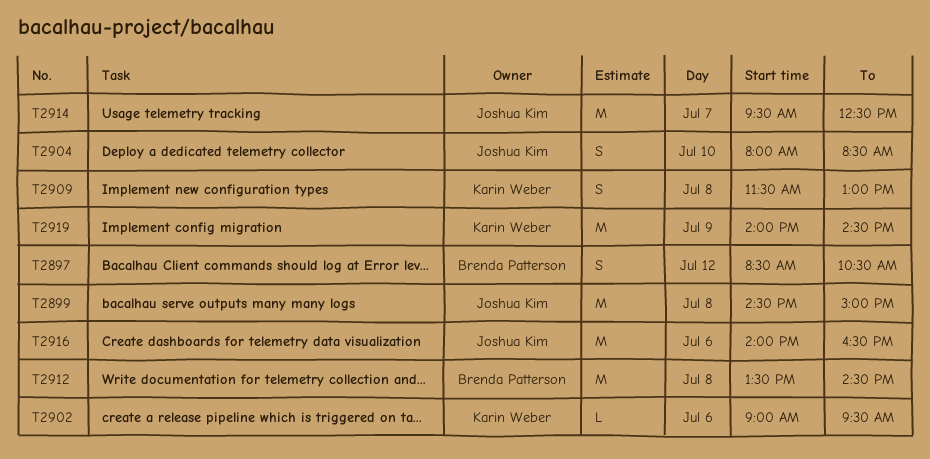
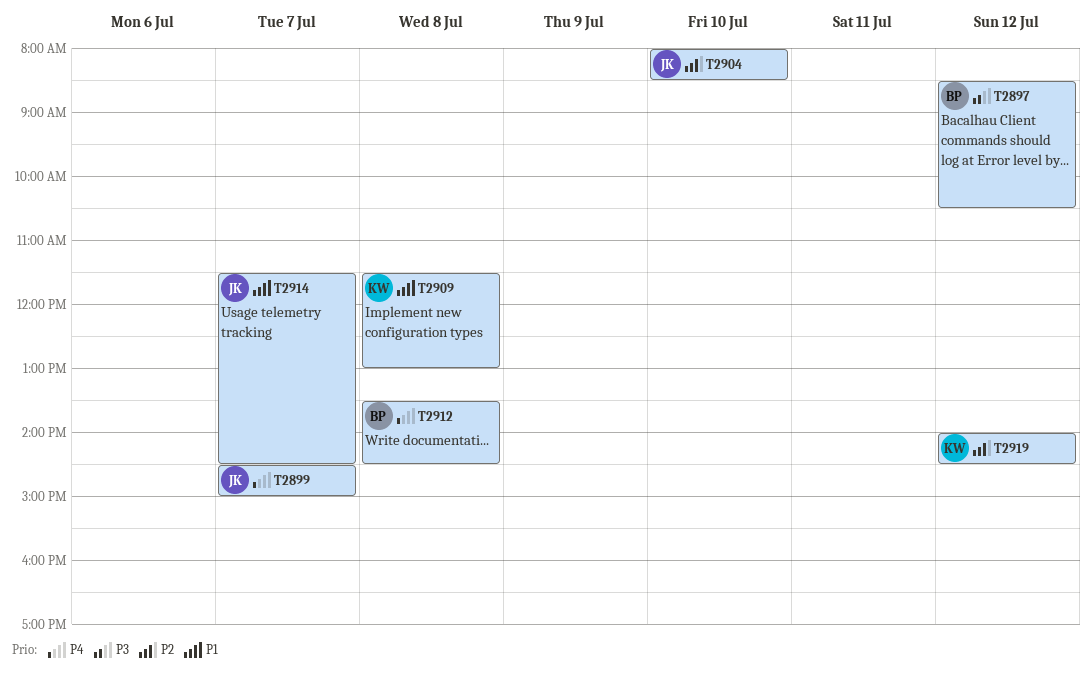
T2899, day: Jul 8 -> Jul 7
T2902: present -> none
T2914, begins: 09:30 -> 11:30
T2914, ends: 12:30 -> 14:30
T2916: present -> none
T2919, day: Jul 9 -> Jul 12

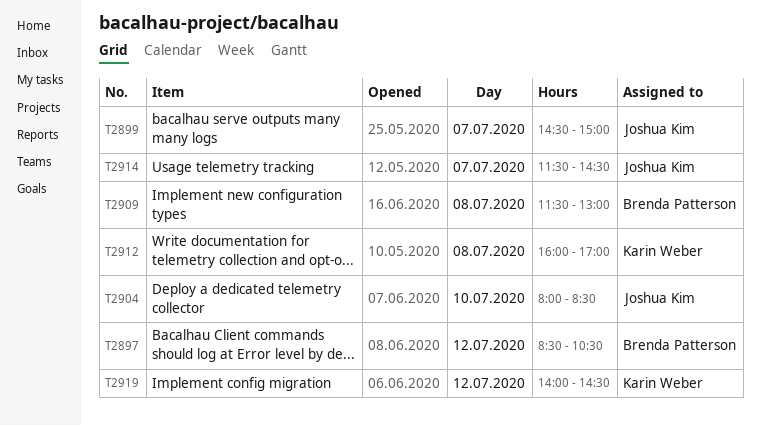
T2909, owner: Karin Weber -> Brenda Patterson
T2912, owner: Brenda Patterson -> Karin Weber
T2912, begins: 13:30 -> 16:00
T2912, ends: 14:30 -> 17:00

